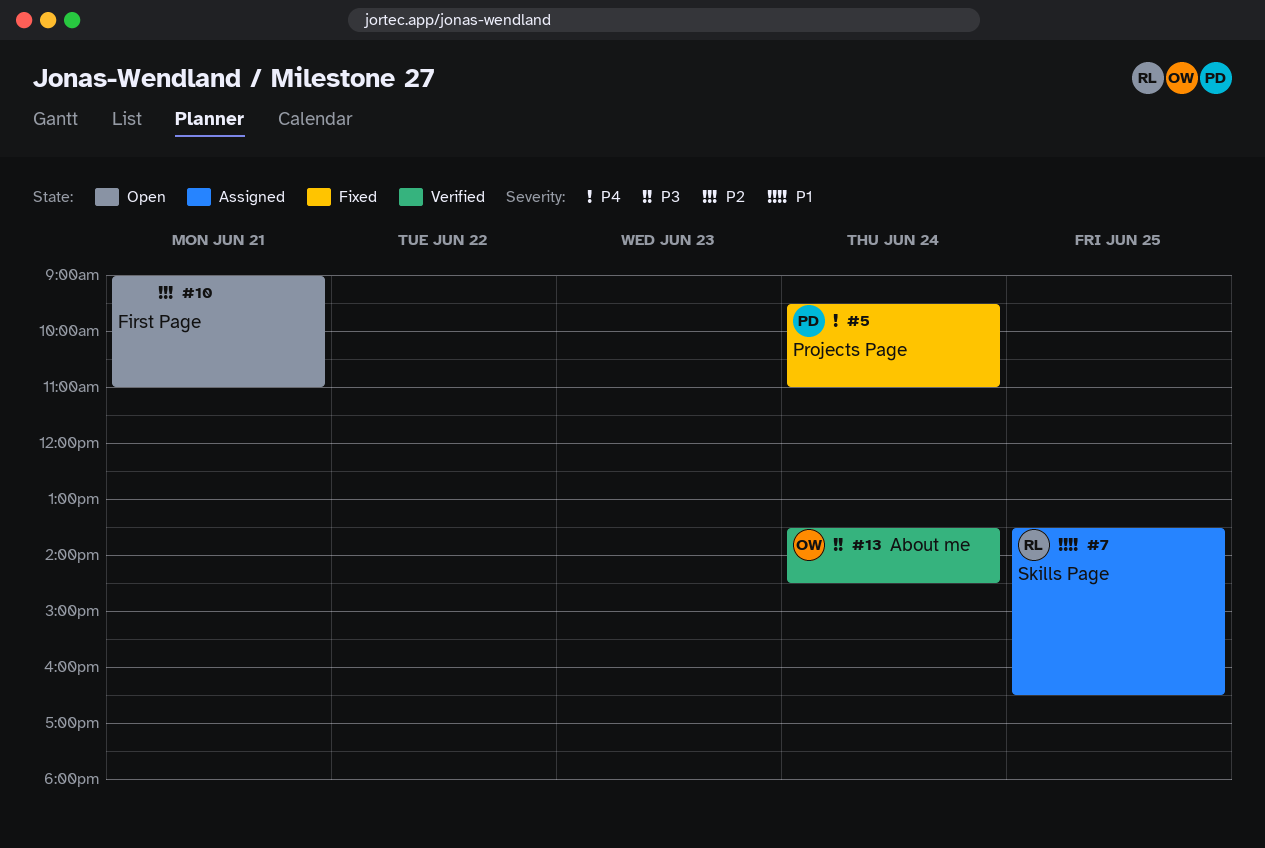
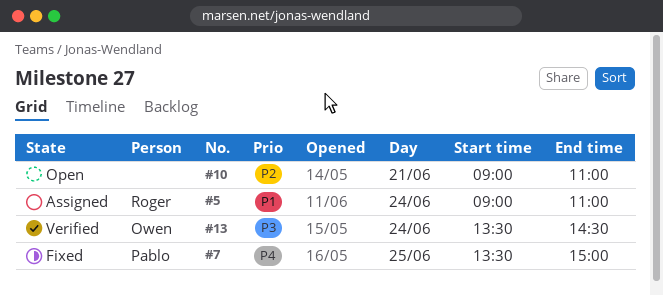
#5, status: Fixed -> Assigned
#5, owner: Pablo -> Roger
#5, priority: P4 -> P1
#5, begins: 09:30 -> 09:00
#7, status: Assigned -> Fixed
#7, owner: Roger -> Pablo
#7, priority: P1 -> P4
#7, ends: 16:30 -> 15:00

